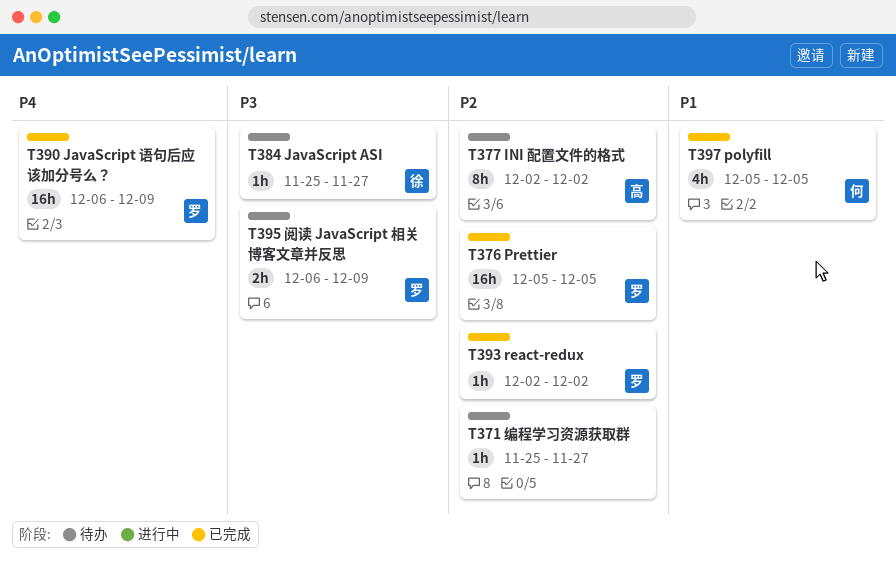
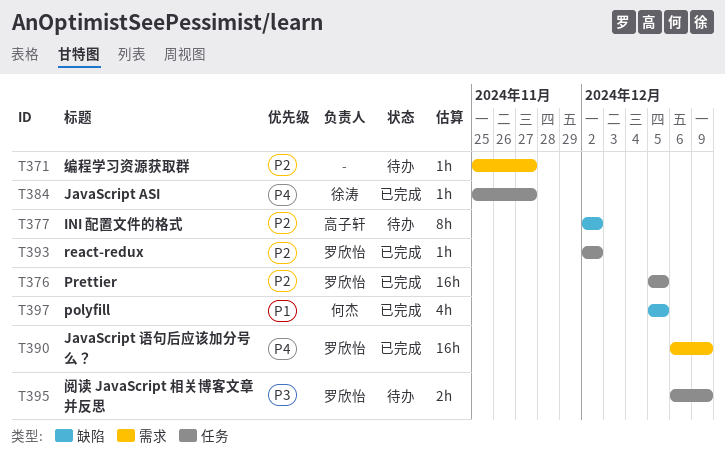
T384, status: 待办 -> 已完成
T384, priority: P3 -> P4

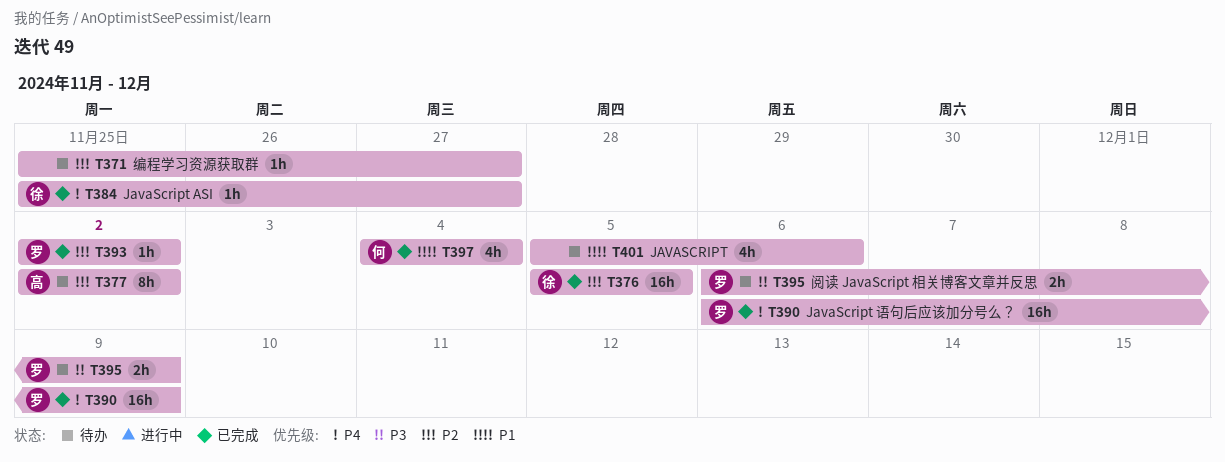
T376, owner: 罗欣怡 -> 徐涛
T397, start: Dec 5 -> Dec 4
T397, due: Dec 5 -> Dec 4
T401: none -> present

